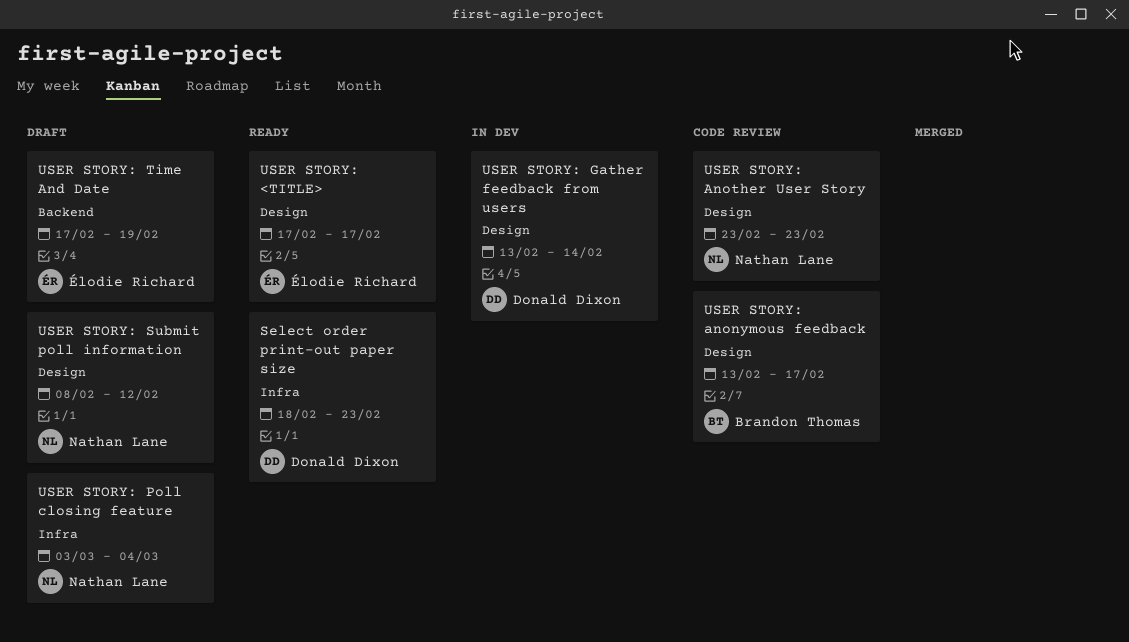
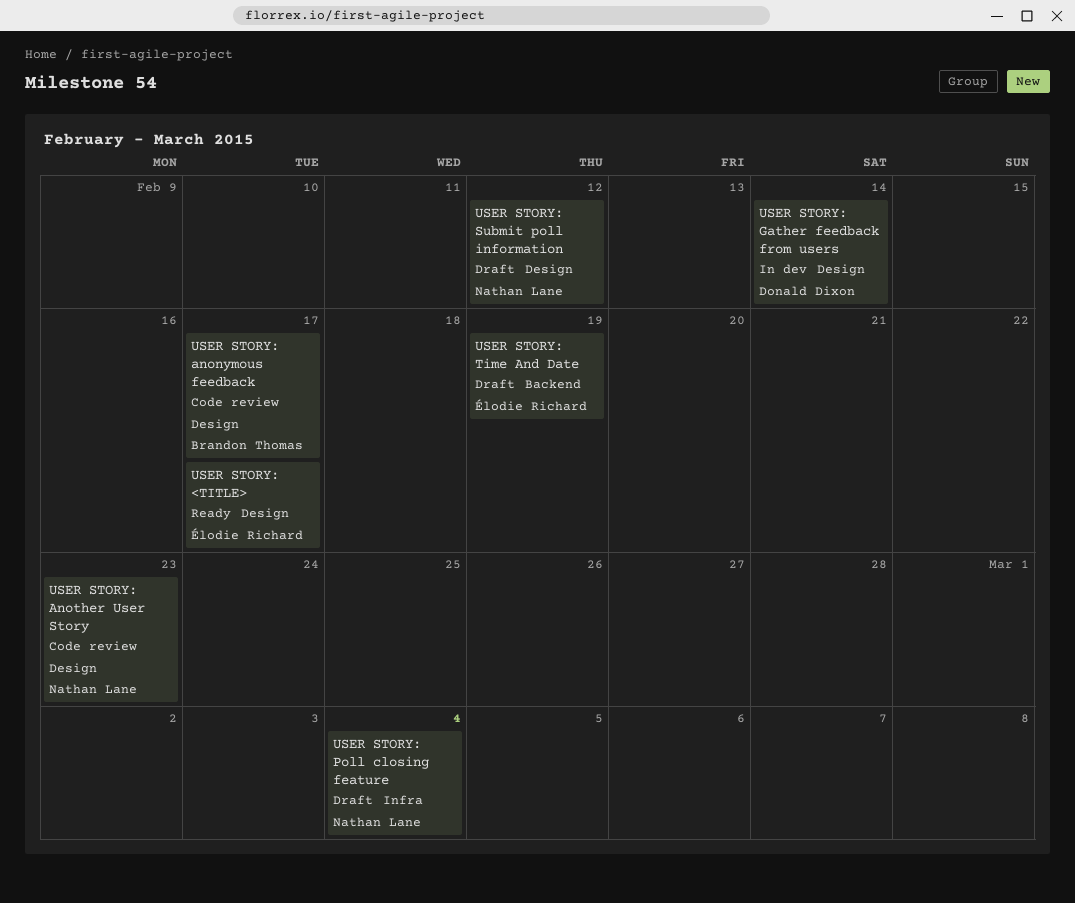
Select order print-out paper size: present -> none

